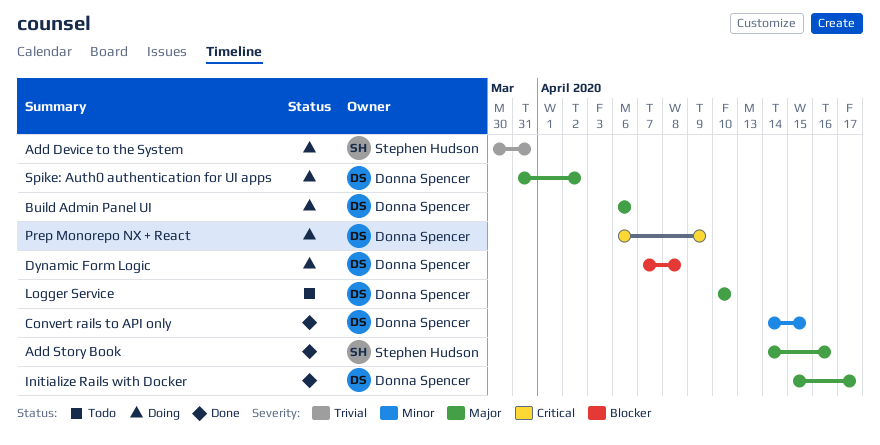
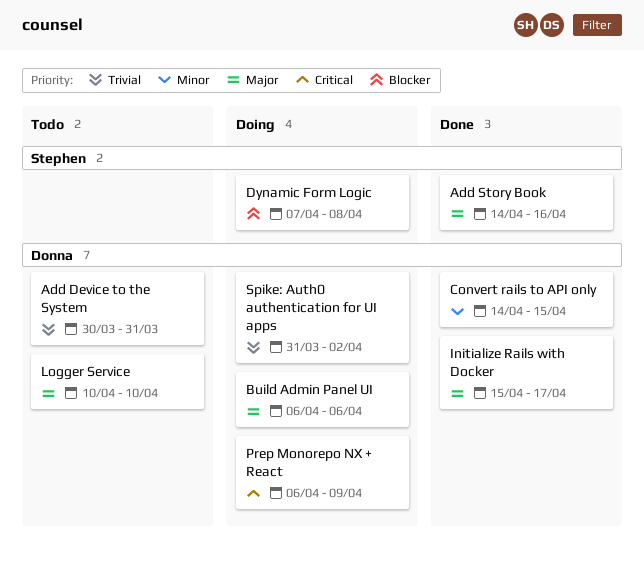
Add Device to the System, status: Doing -> Todo
Add Device to the System, owner: Stephen Hudson -> Donna Spencer
Dynamic Form Logic, owner: Donna Spencer -> Stephen Hudson
Spike: Auth0 authentication for UI apps, priority: Major -> Trivial

